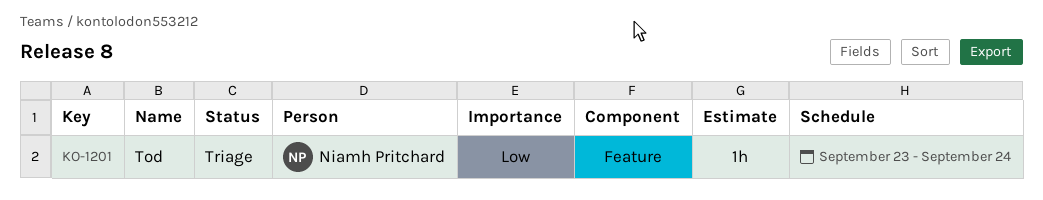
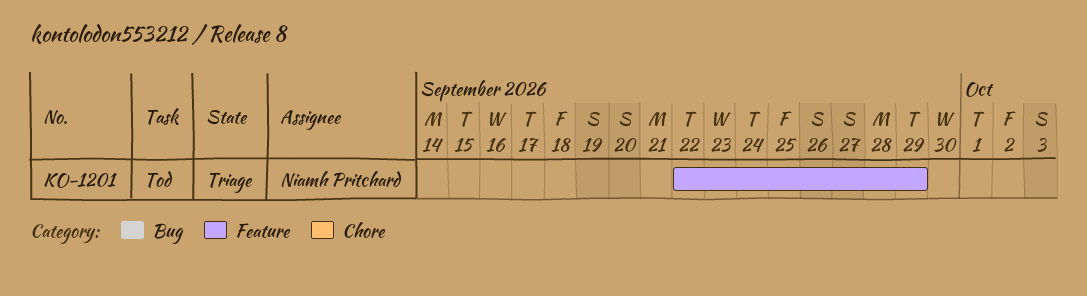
KO-1201, start: Sep 23 -> Sep 22
KO-1201, due: Sep 24 -> Sep 29

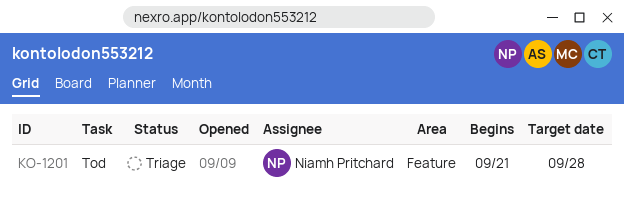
KO-1201, start: Sep 22 -> Sep 21
KO-1201, due: Sep 29 -> Sep 28

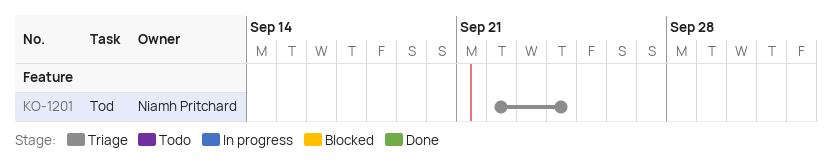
KO-1201, start: Sep 21 -> Sep 22
KO-1201, due: Sep 28 -> Sep 24

